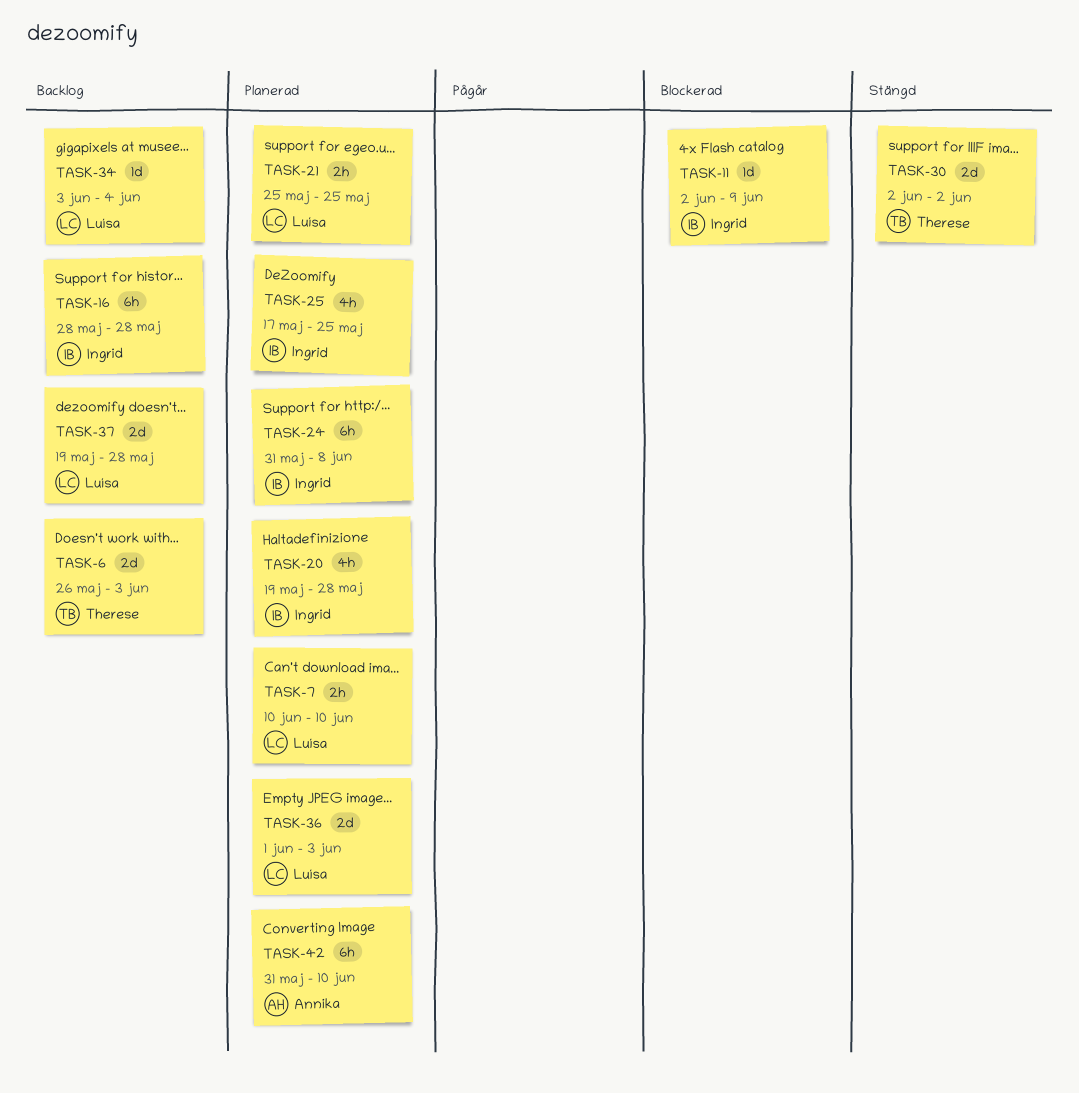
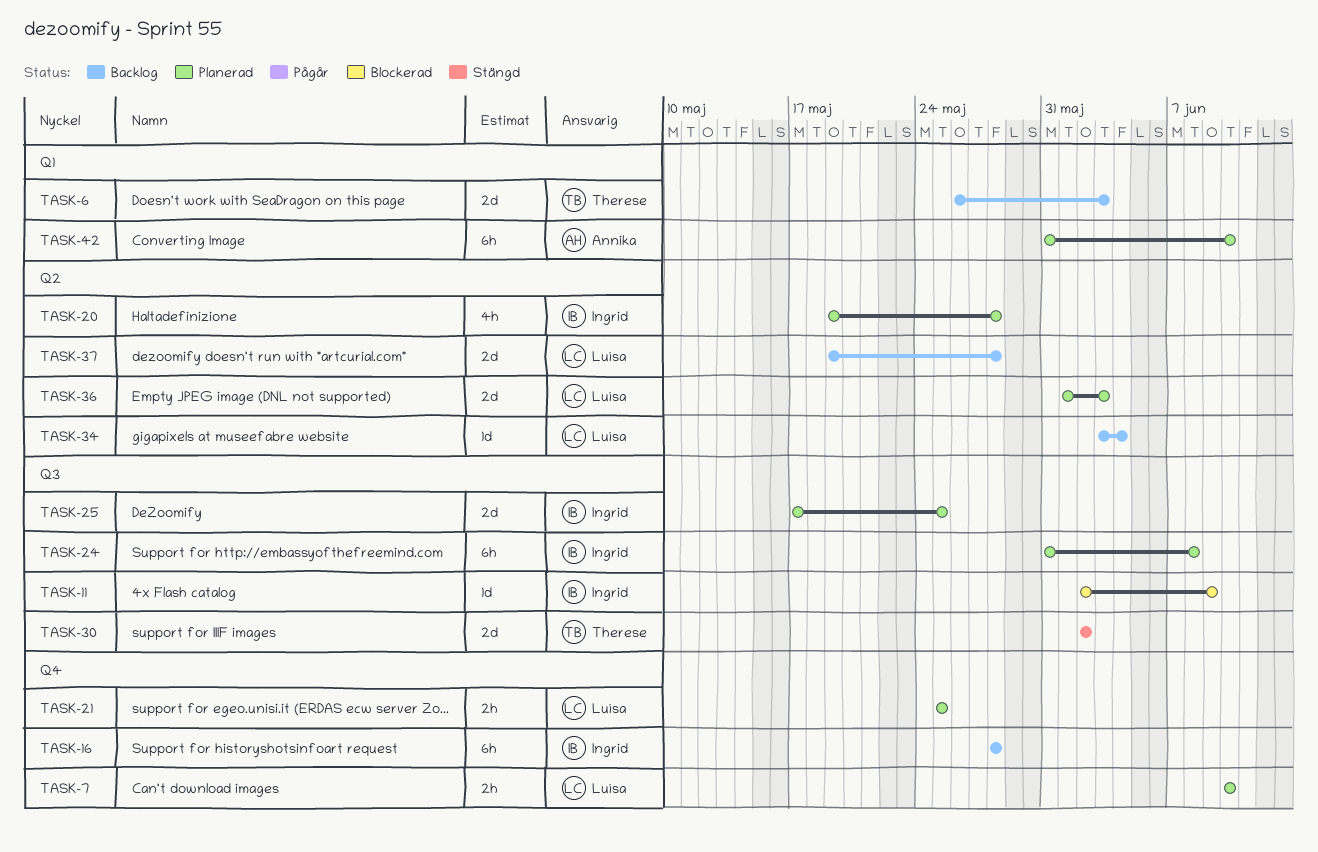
TASK-25, estimate: 4h -> 2d

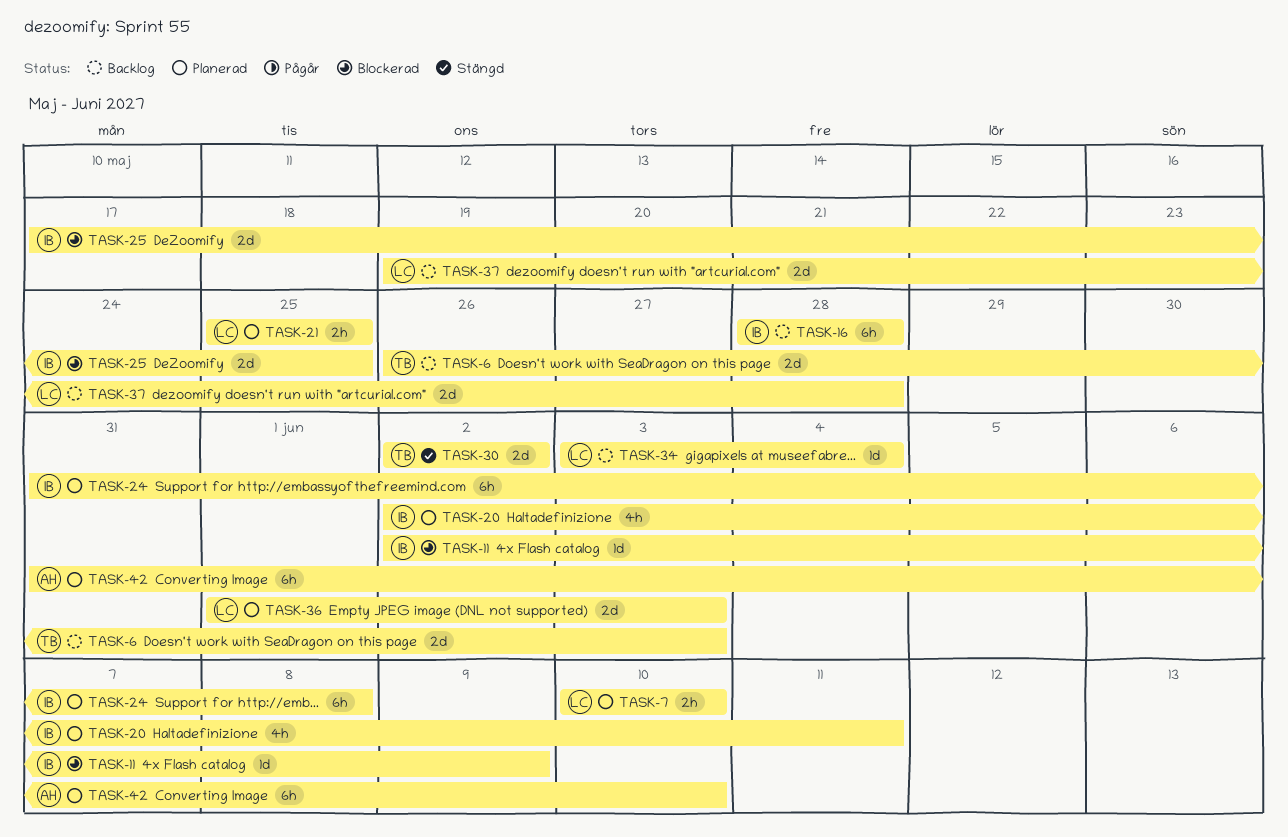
TASK-20, start: May 19 -> Jun 2
TASK-20, due: May 28 -> Jun 11
TASK-25, status: Planerad -> Blockerad

